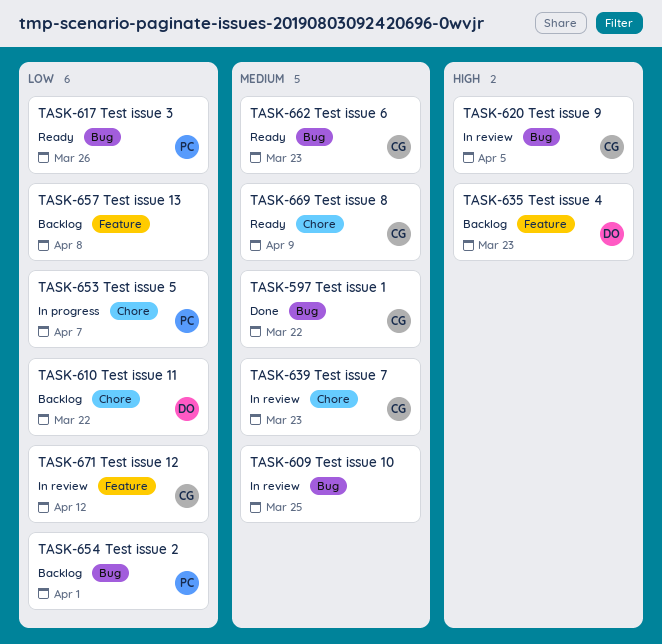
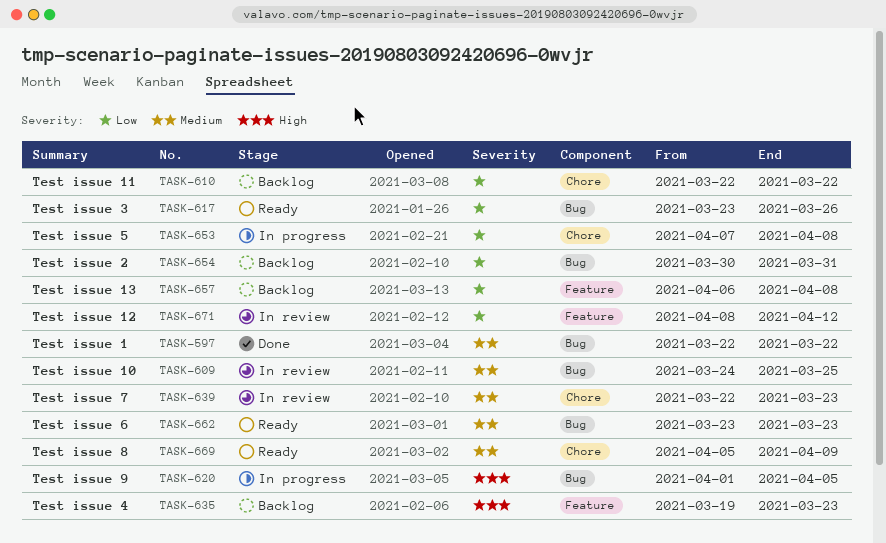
TASK-620, status: In review -> In progress
TASK-653, due: Apr 7 -> Apr 8
TASK-654, due: Apr 1 -> Mar 31

